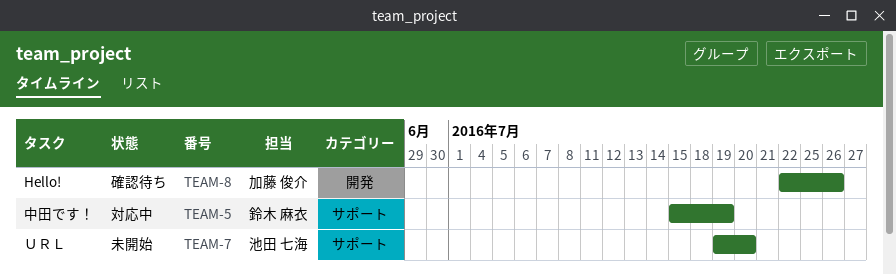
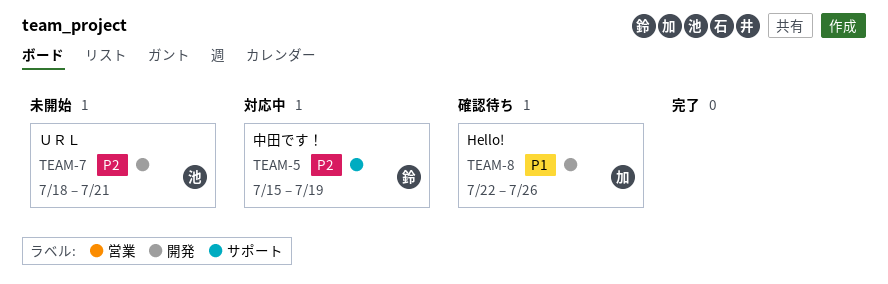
TEAM-7, label: サポート -> 開発
TEAM-7, start: Jul 19 -> Jul 18
TEAM-7, due: Jul 20 -> Jul 21

